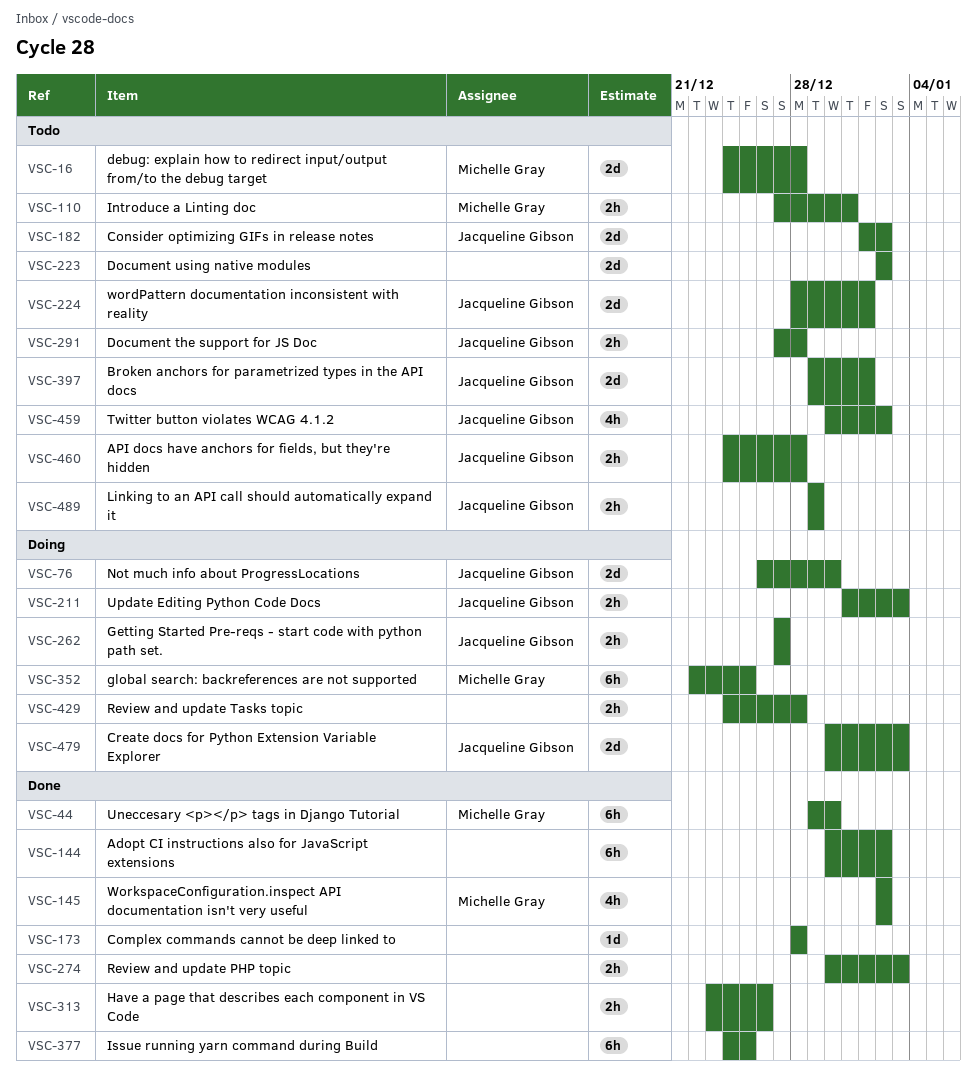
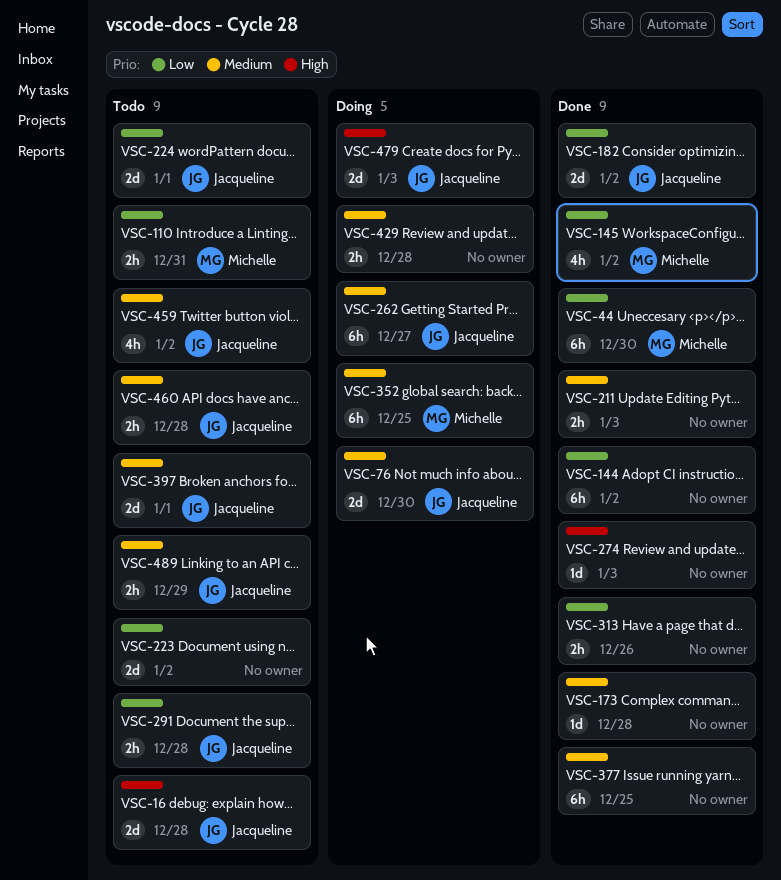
VSC-16, owner: Michelle Gray -> Jacqueline Gibson
VSC-182, status: Todo -> Done
VSC-211, status: Doing -> Done
VSC-211, owner: Jacqueline Gibson -> none
VSC-262, estimate: 2h -> 6h
VSC-274, estimate: 2h -> 1d

